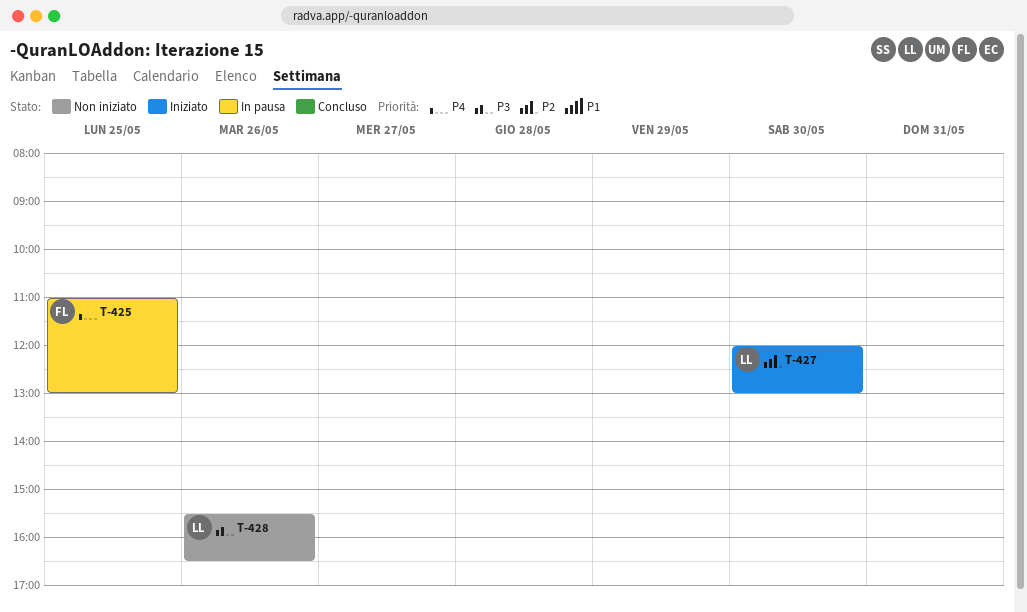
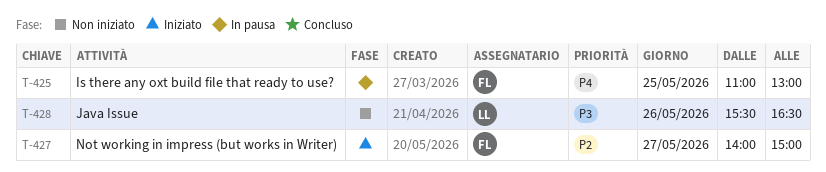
T-427, owner: LL -> FL
T-427, day: May 30 -> May 27
T-427, begins: 12:00 -> 14:00
T-427, ends: 13:00 -> 15:00

